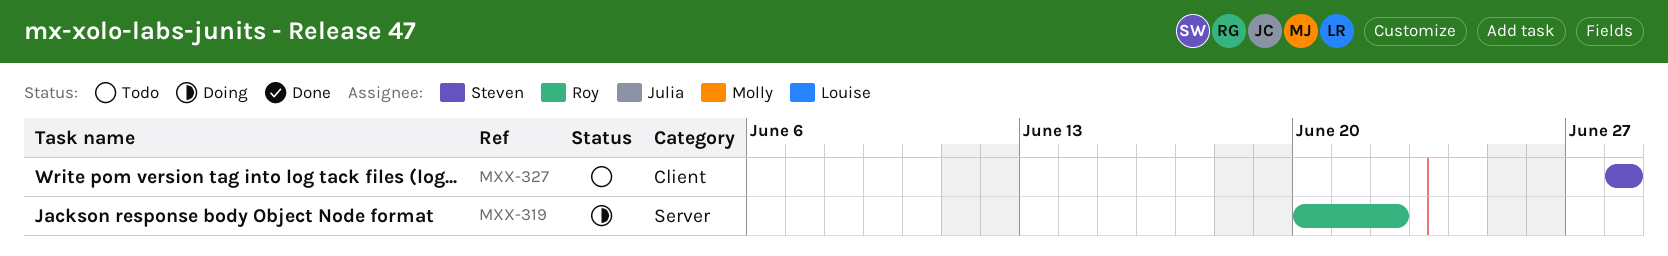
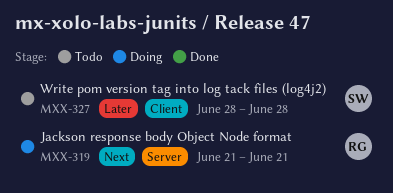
MXX-319, start: Jun 20 -> Jun 21
MXX-319, due: Jun 22 -> Jun 21

